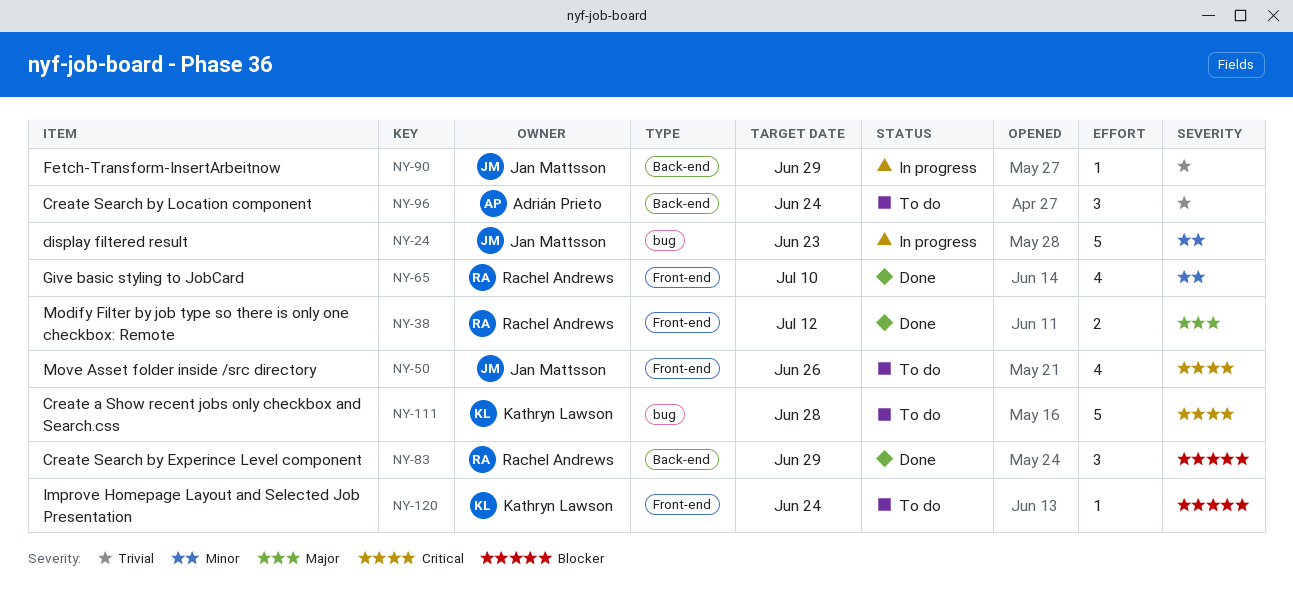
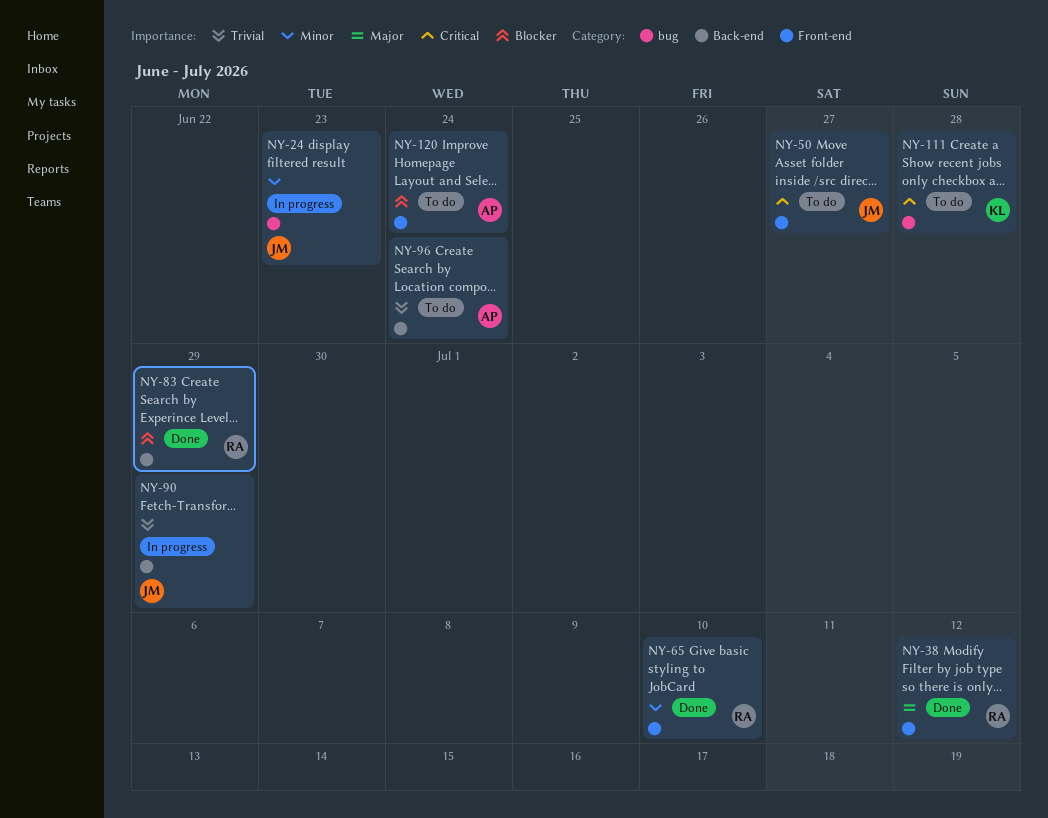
NY-50, due: Jun 26 -> Jun 27
NY-120, owner: Kathryn Lawson -> Adrián Prieto

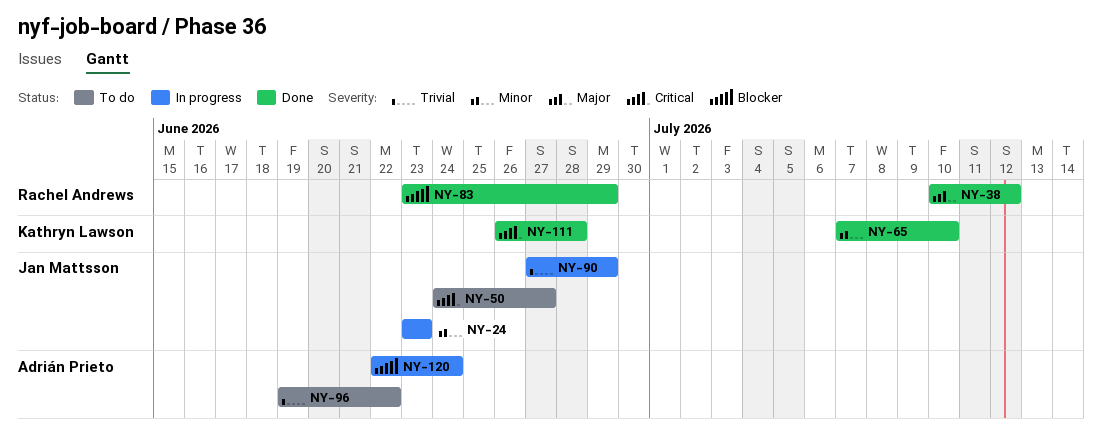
NY-65, owner: Rachel Andrews -> Kathryn Lawson
NY-96, due: Jun 24 -> Jun 22
NY-111, status: To do -> Done
NY-120, status: To do -> In progress

